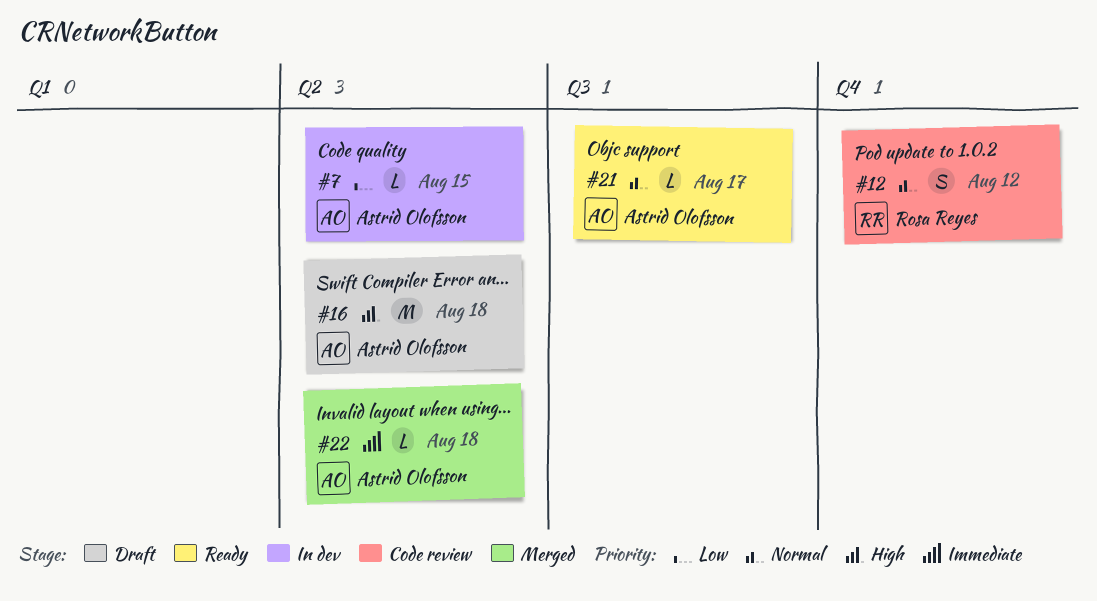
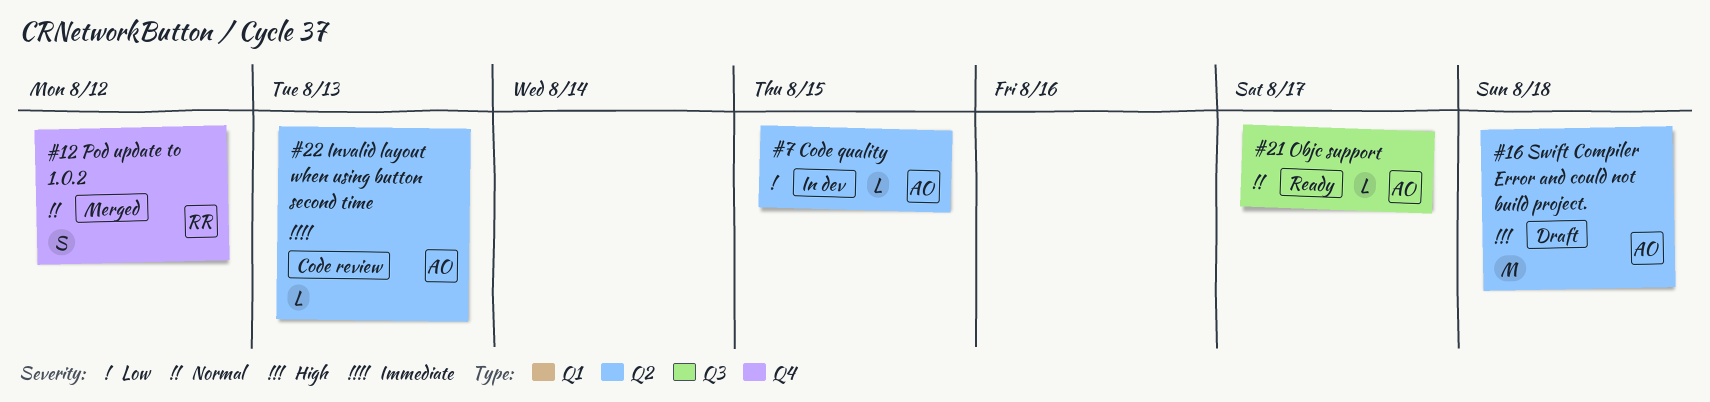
#12, status: Code review -> Merged
#22, status: Merged -> Code review
#22, due: Aug 18 -> Aug 13

